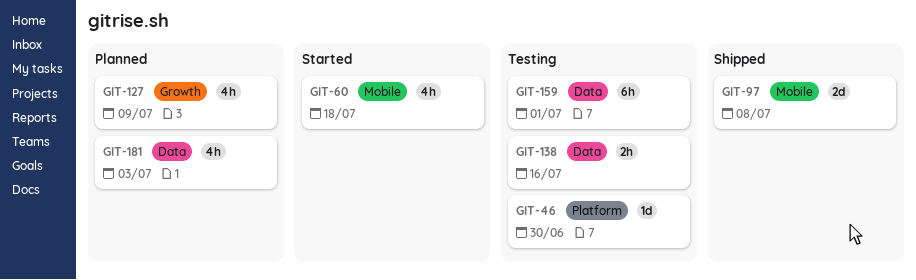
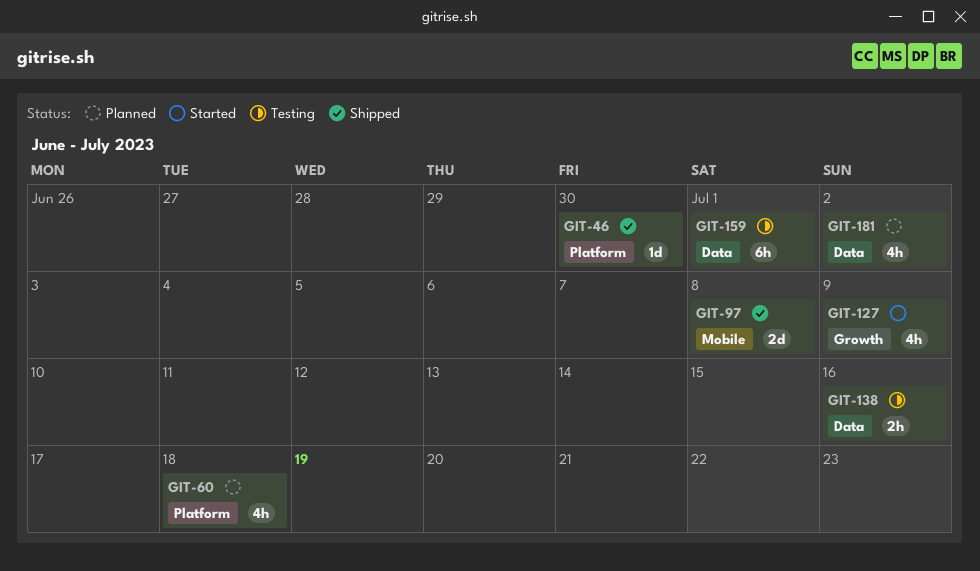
GIT-46, status: Testing -> Shipped
GIT-60, status: Started -> Planned
GIT-60, label: Mobile -> Platform
GIT-127, status: Planned -> Started
GIT-181, due: Jul 3 -> Jul 2

